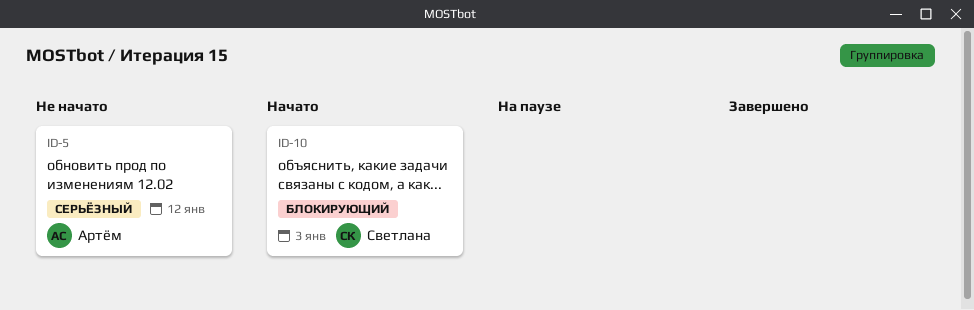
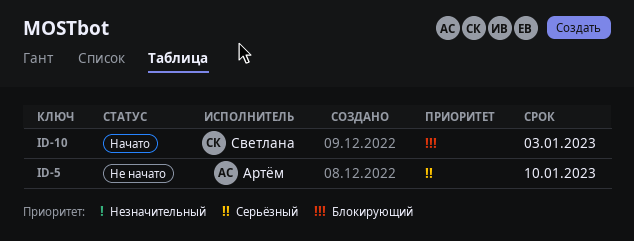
ID-5, due: Jan 12 -> Jan 10

